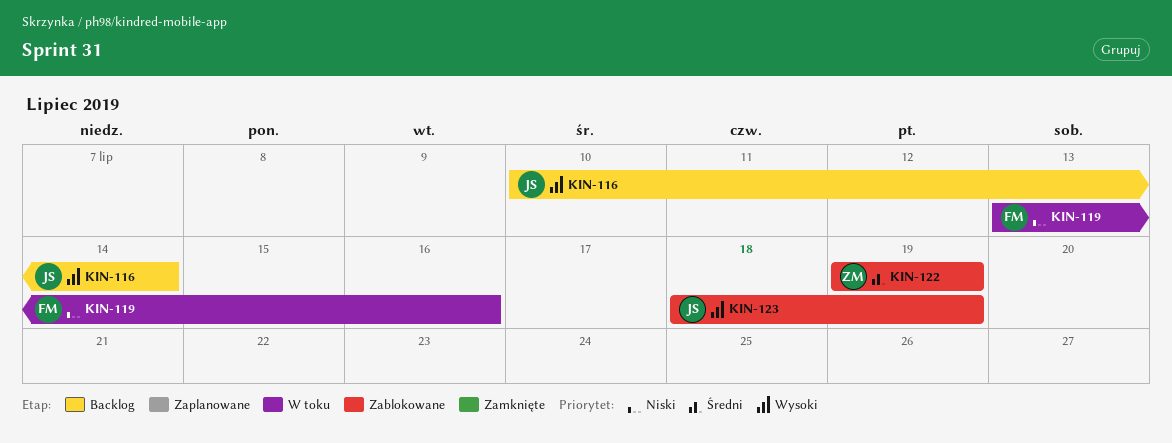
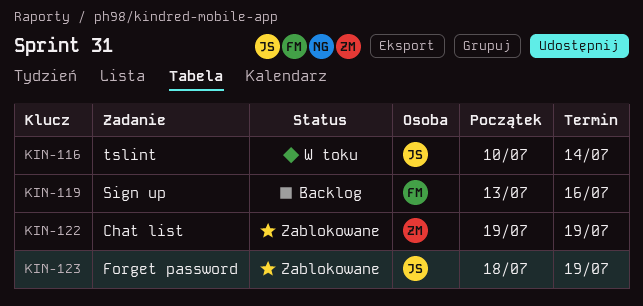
KIN-116, status: Backlog -> W toku
KIN-119, status: W toku -> Backlog

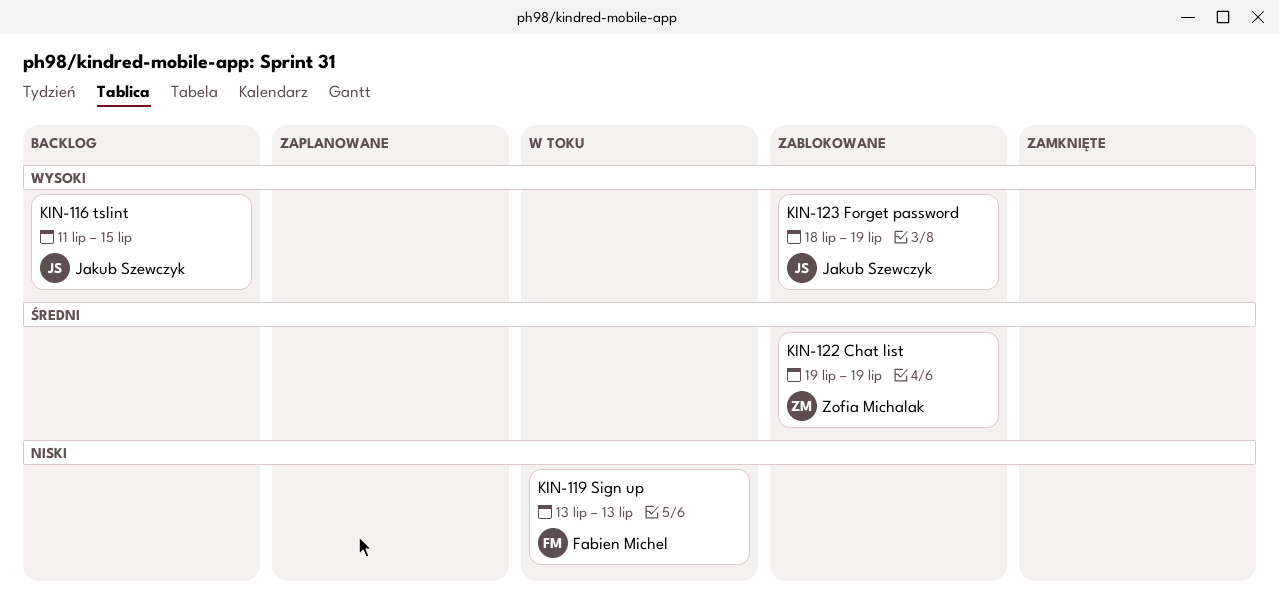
KIN-116, status: W toku -> Backlog
KIN-116, start: Jul 10 -> Jul 11
KIN-116, due: Jul 14 -> Jul 15
KIN-119, status: Backlog -> W toku
KIN-119, due: Jul 16 -> Jul 13

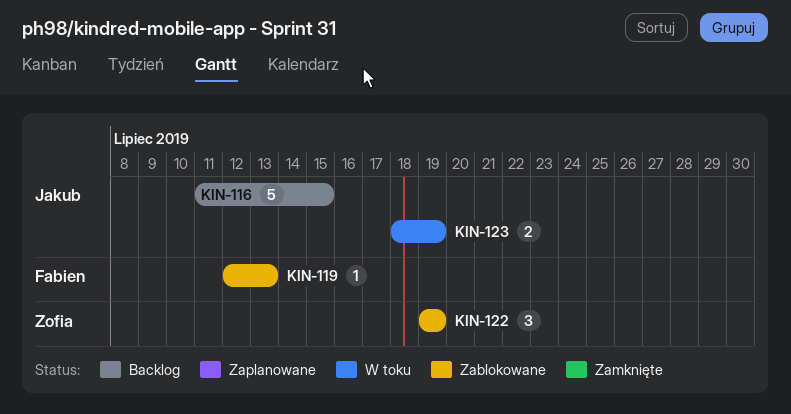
KIN-119, status: W toku -> Zablokowane
KIN-119, start: Jul 13 -> Jul 12
KIN-123, status: Zablokowane -> W toku

